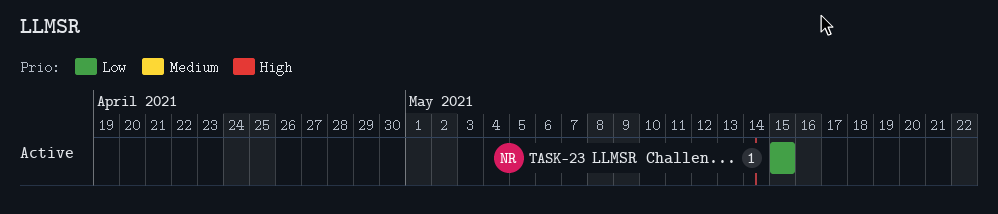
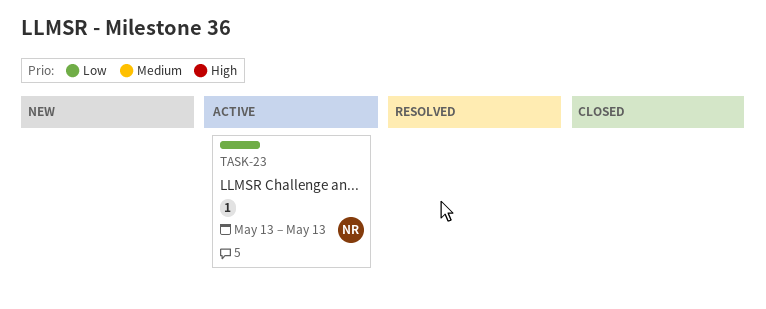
TASK-23, start: May 15 -> May 13
TASK-23, due: May 15 -> May 13

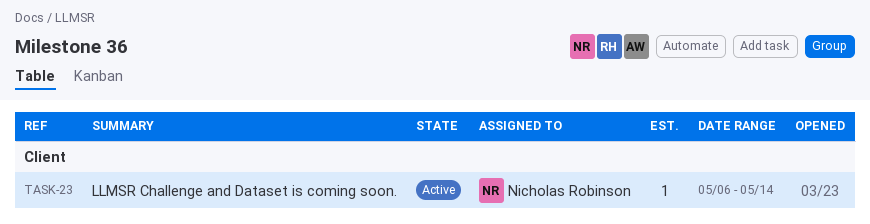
TASK-23, start: May 13 -> May 6
TASK-23, due: May 13 -> May 14

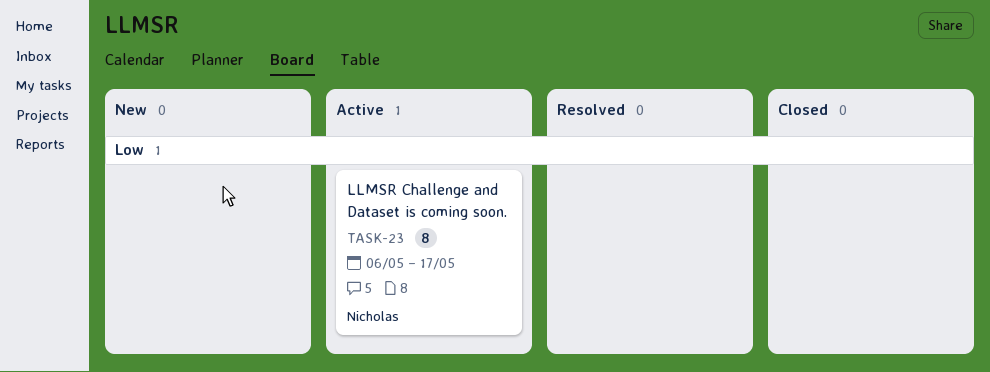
TASK-23, estimate: 1 -> 8
TASK-23, due: May 14 -> May 17

